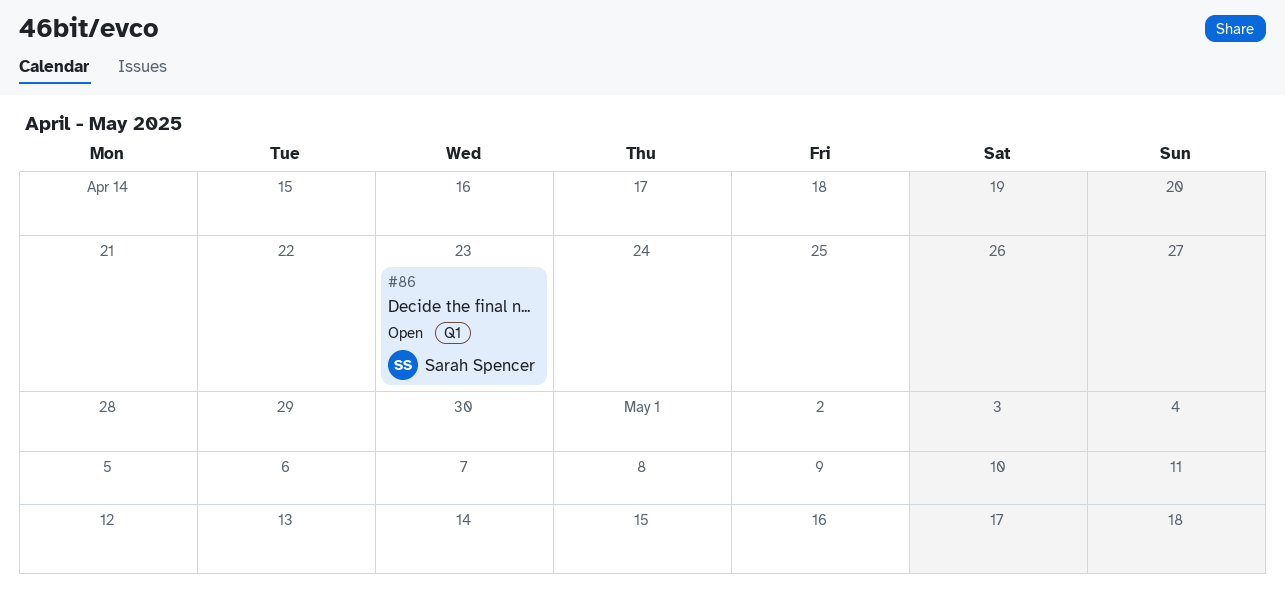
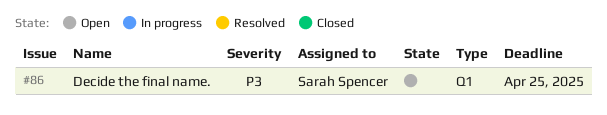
#86, due: Apr 23 -> Apr 25

